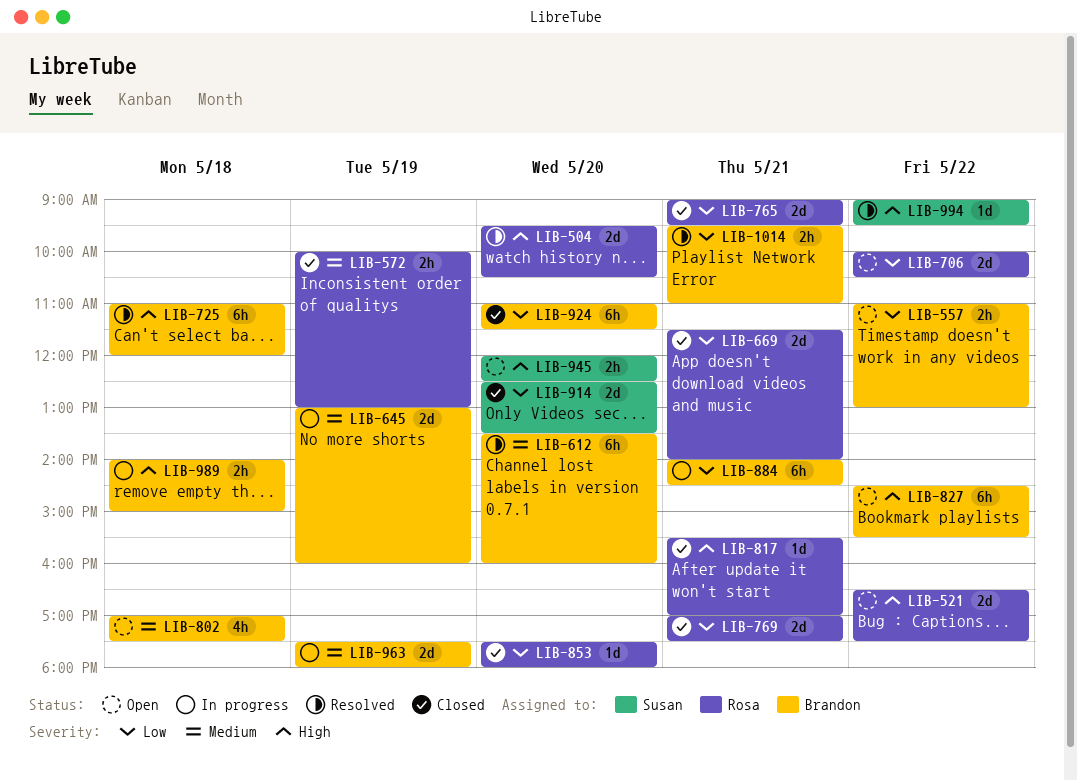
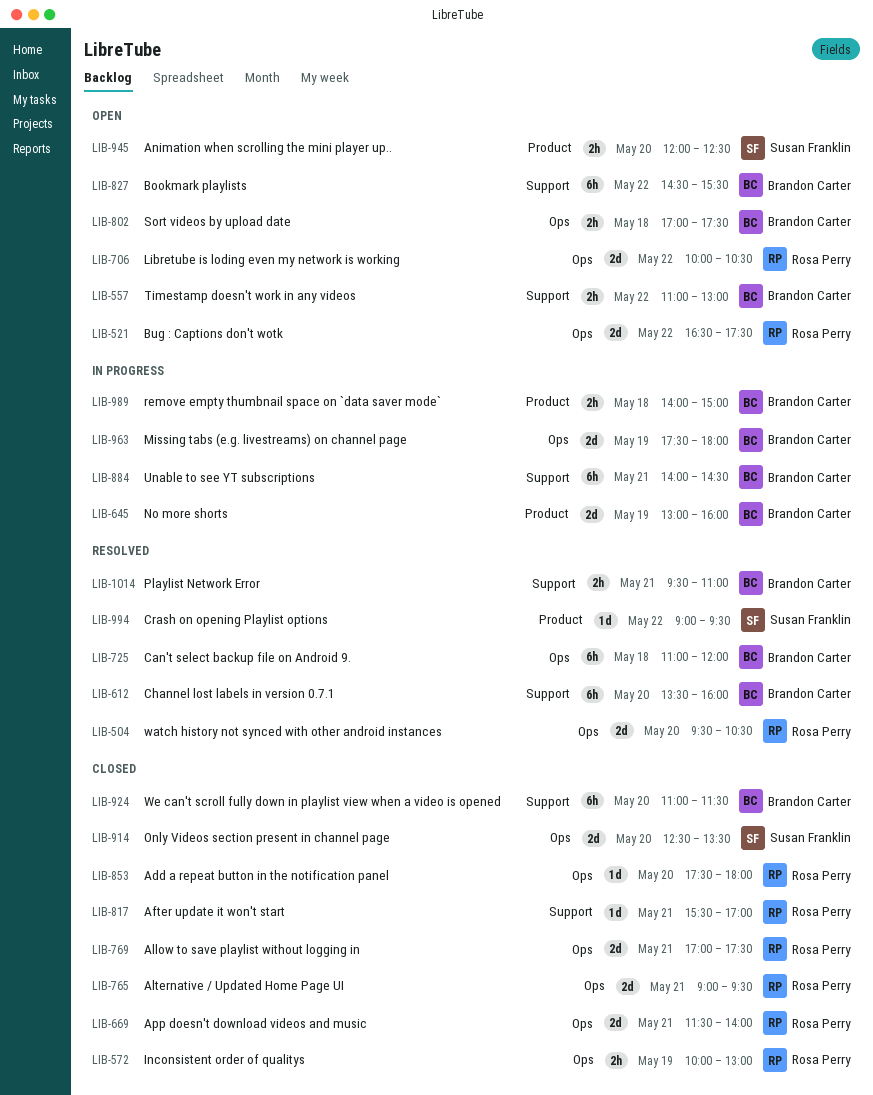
LIB-802, estimate: 4h -> 2h

